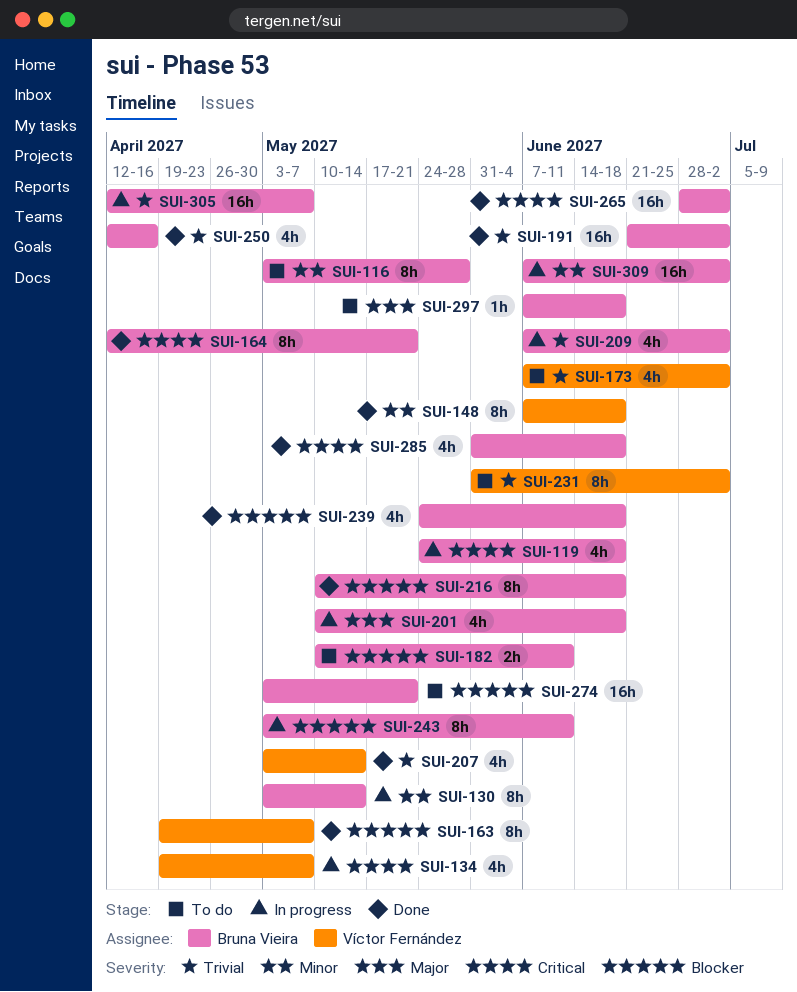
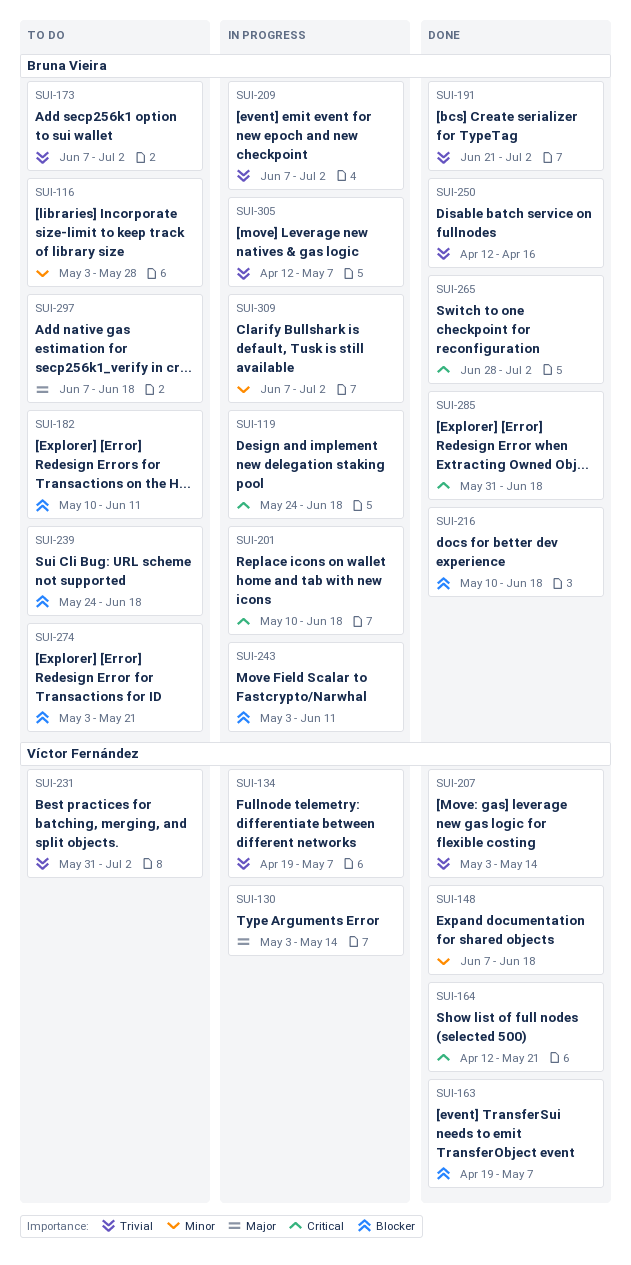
SUI-130, owner: Bruna Vieira -> Víctor Fernández
SUI-130, priority: Minor -> Major
SUI-134, priority: Critical -> Trivial
SUI-164, owner: Bruna Vieira -> Víctor Fernández
SUI-173, owner: Víctor Fernández -> Bruna Vieira
SUI-201, priority: Major -> Critical
SUI-239, status: Done -> To do

